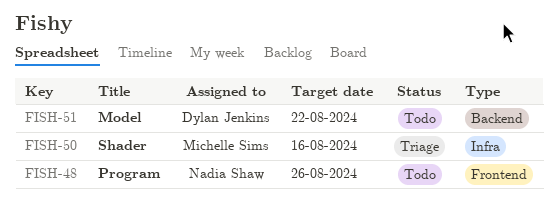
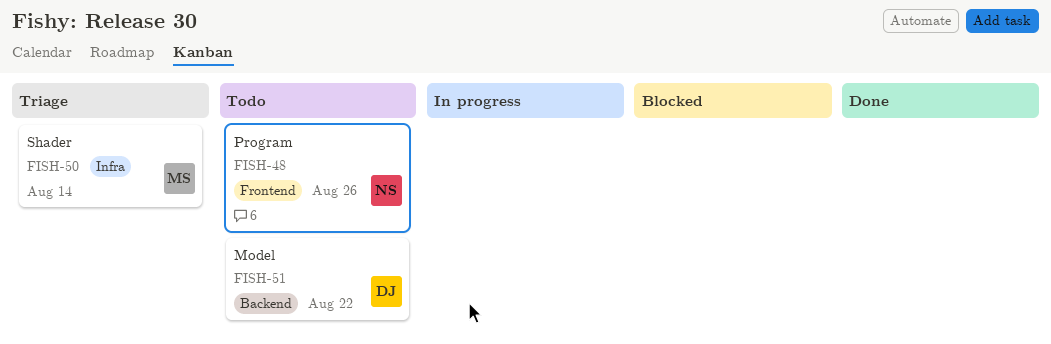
FISH-50, due: Aug 16 -> Aug 14

